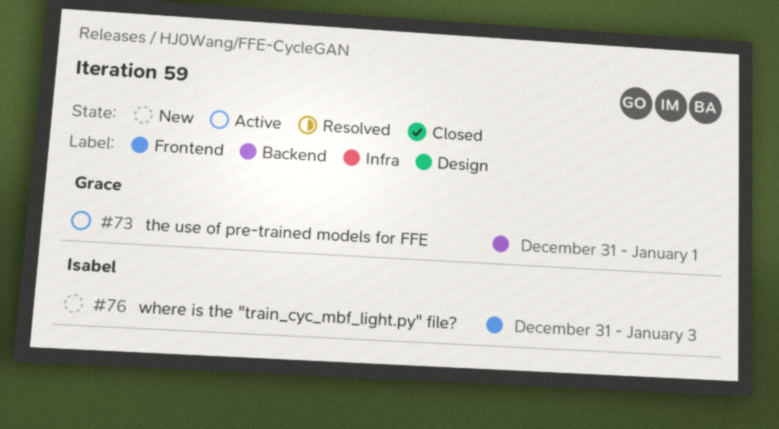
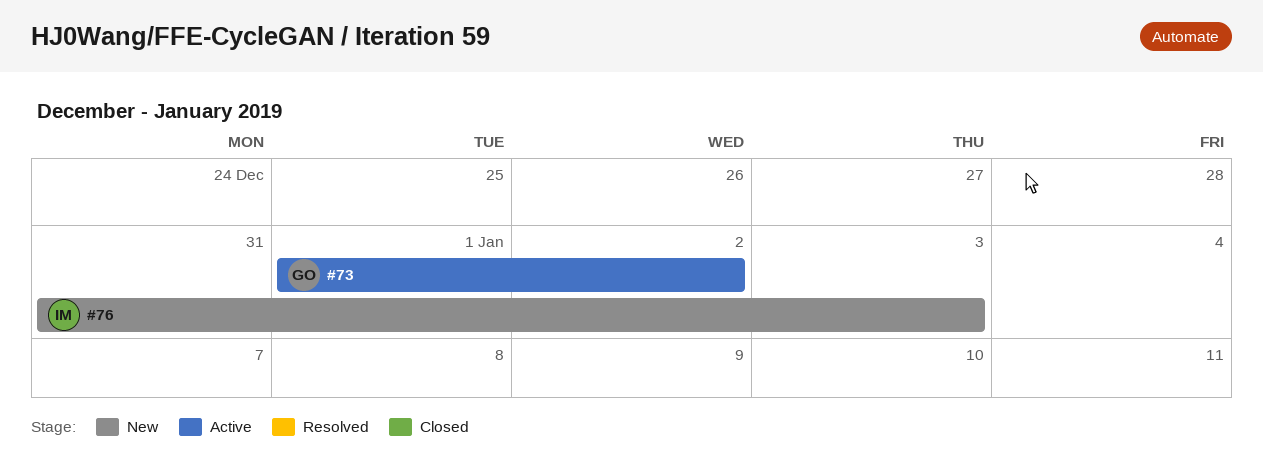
#73, start: Dec 31 -> Jan 1
#73, due: Jan 1 -> Jan 2

